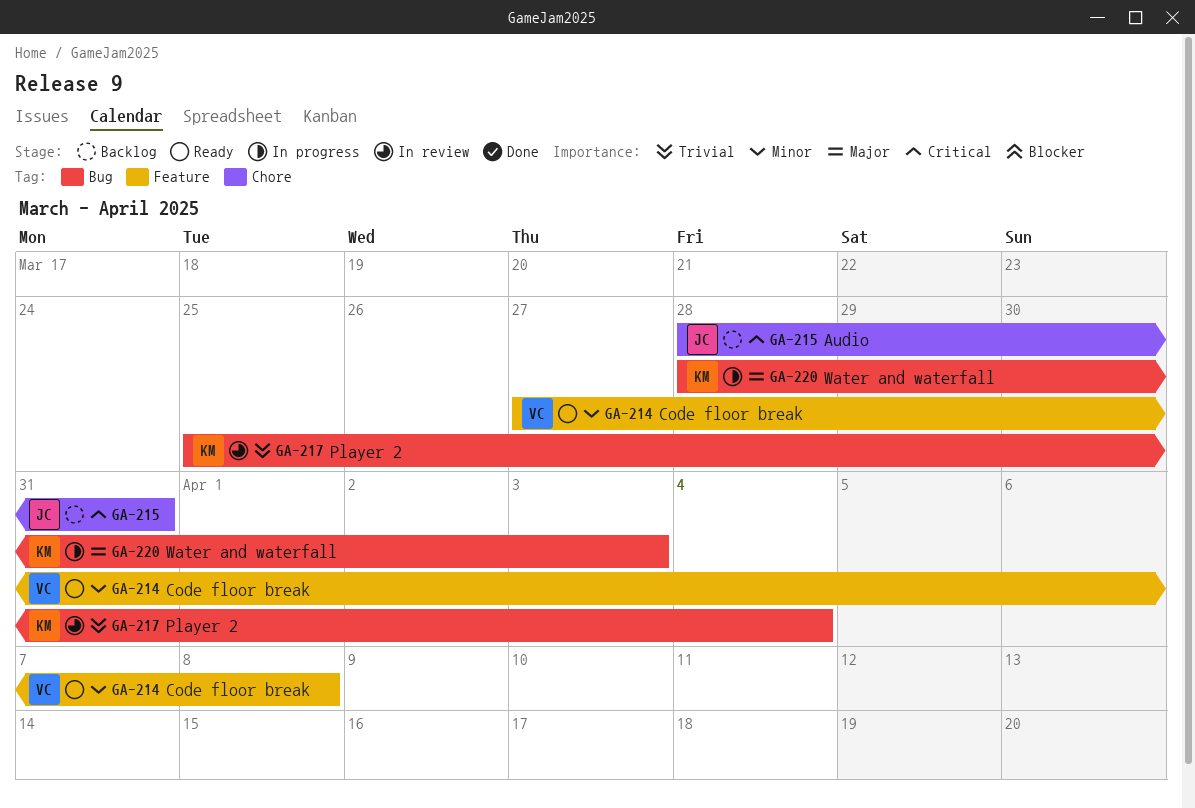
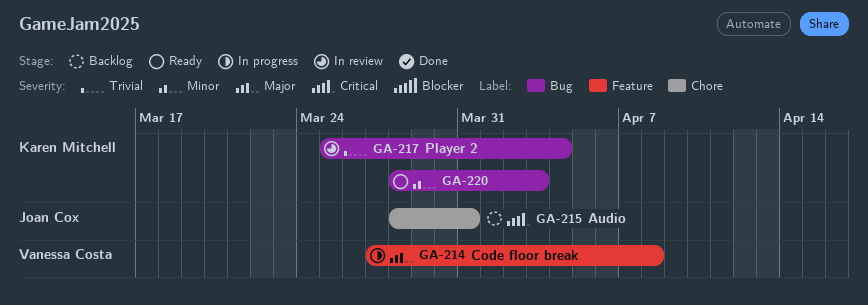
GA-214, status: Ready -> In progress
GA-214, priority: Minor -> Major
GA-220, status: In progress -> Ready
GA-220, priority: Major -> Minor

